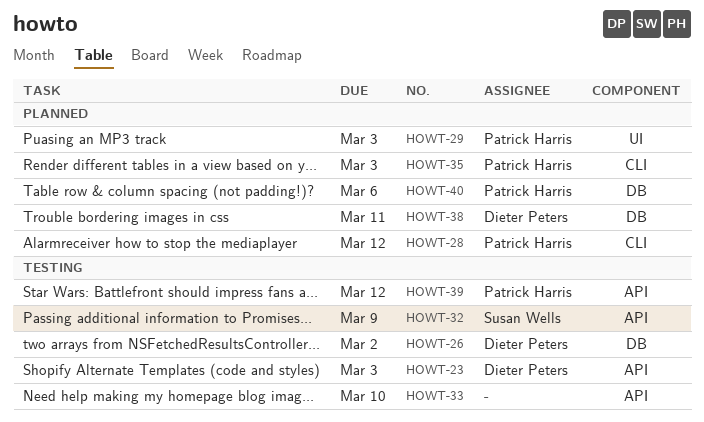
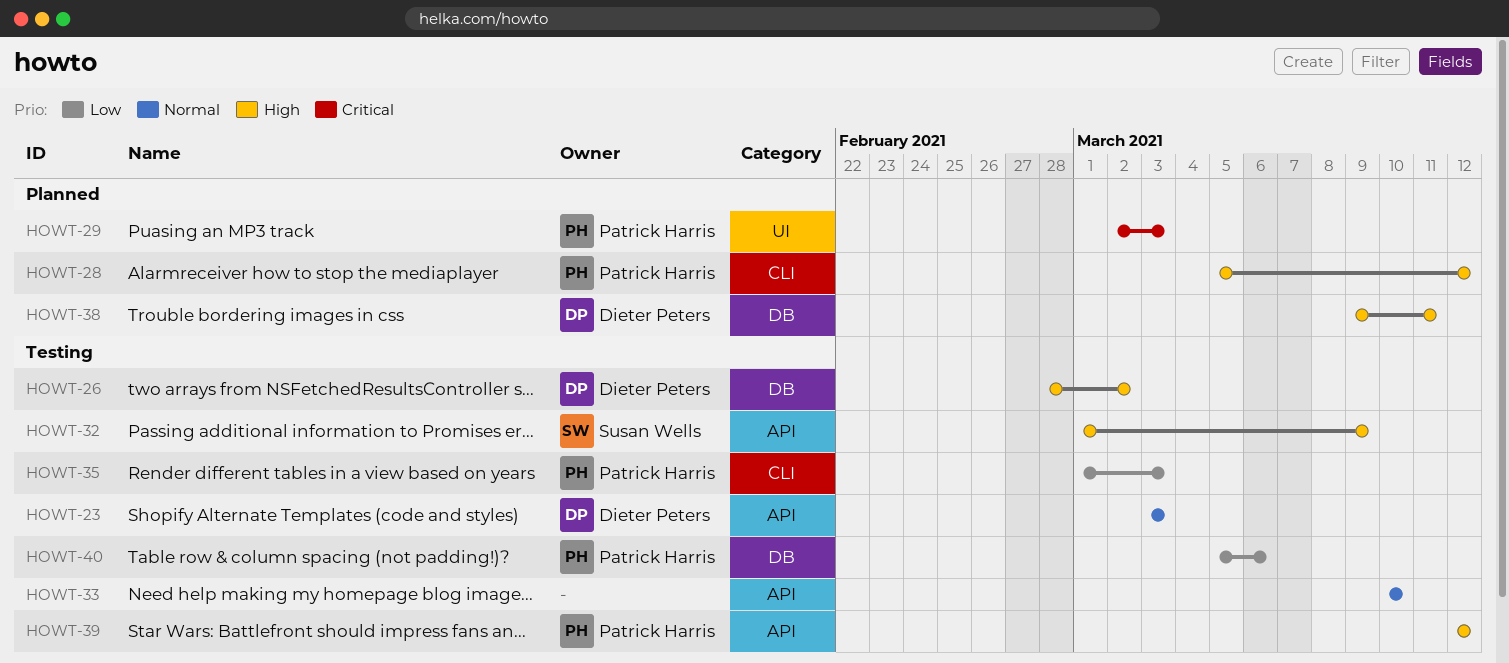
HOWT-35, status: Planned -> Testing
HOWT-40, status: Planned -> Testing

